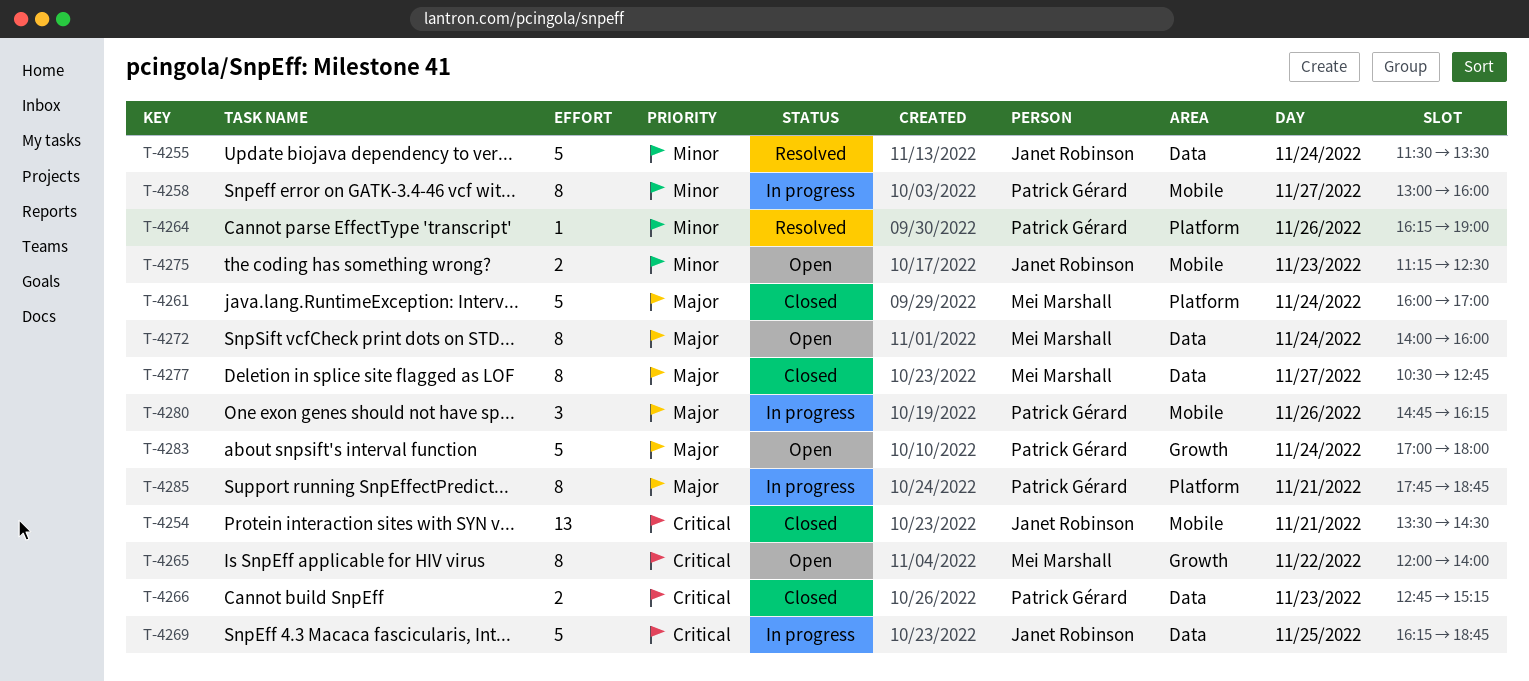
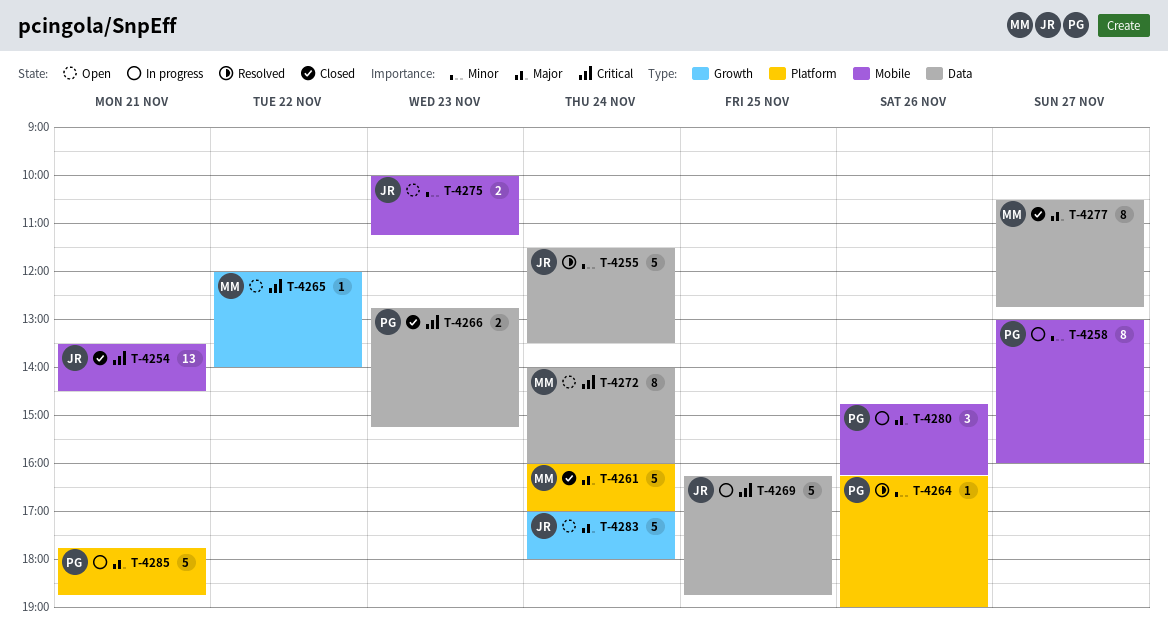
T-4265, estimate: 8 -> 1
T-4272, priority: Major -> Critical
T-4275, begins: 11:15 -> 10:00
T-4275, ends: 12:30 -> 11:15
T-4283, owner: Patrick Gérard -> Janet Robinson
T-4285, estimate: 8 -> 5

